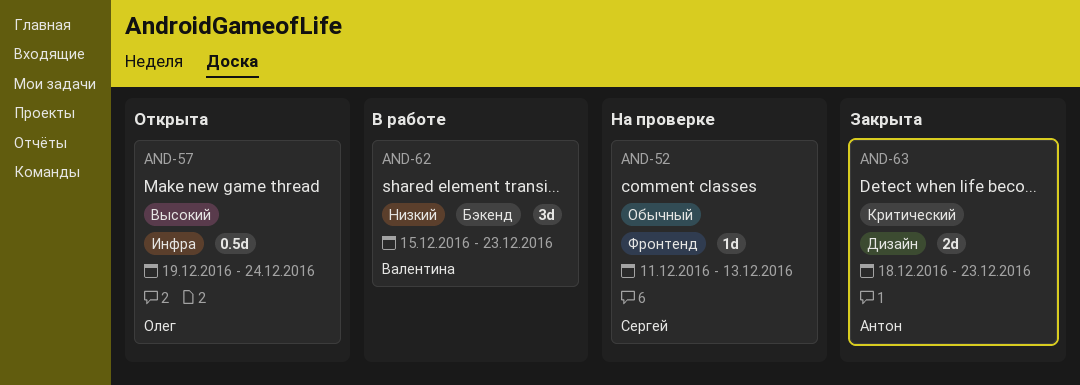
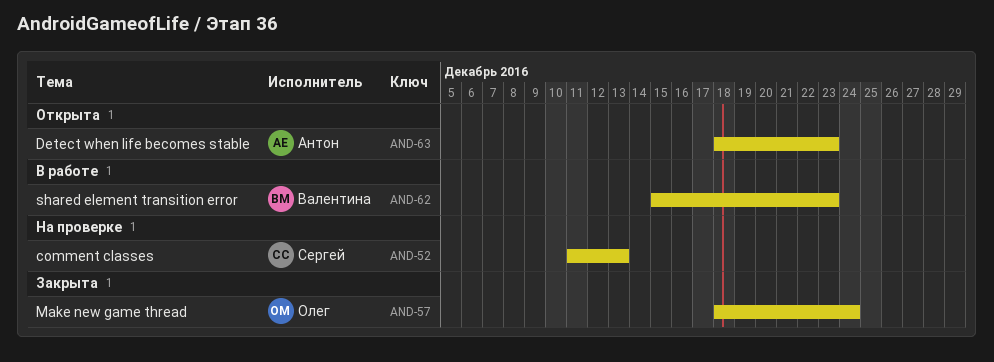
AND-57, status: Открыта -> Закрыта
AND-57, start: Dec 19 -> Dec 18
AND-63, status: Закрыта -> Открыта

